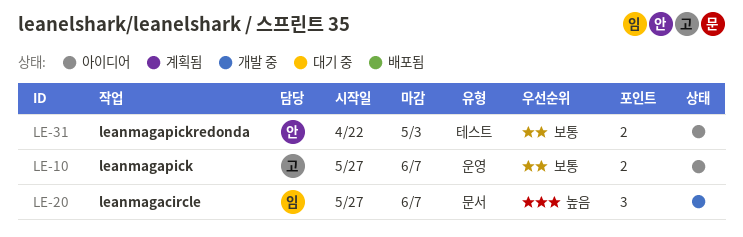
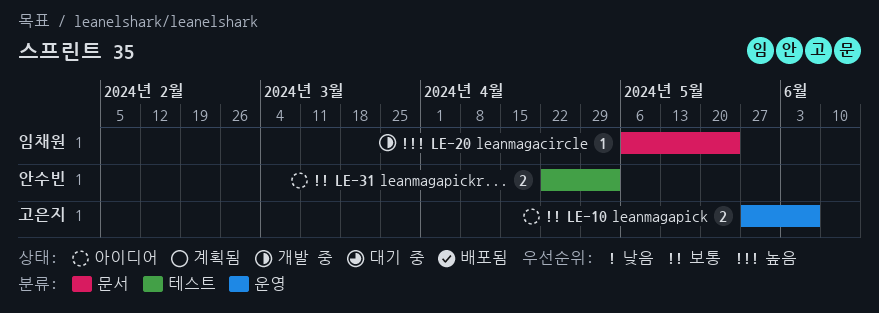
LE-20, estimate: 3 -> 1
LE-20, start: May 27 -> May 6
LE-20, due: Jun 7 -> May 24

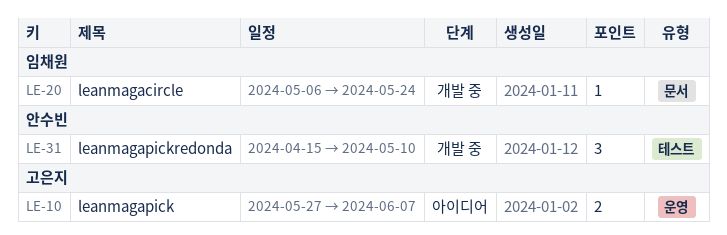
LE-31, status: 아이디어 -> 개발 중
LE-31, estimate: 2 -> 3
LE-31, start: Apr 22 -> Apr 15
LE-31, due: May 3 -> May 10

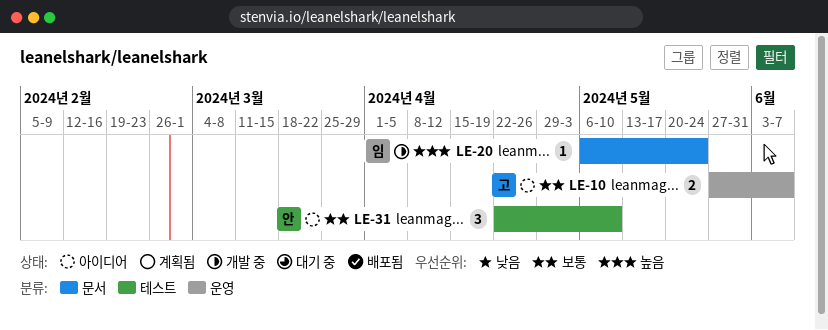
LE-31, status: 개발 중 -> 아이디어
LE-31, start: Apr 15 -> Apr 22

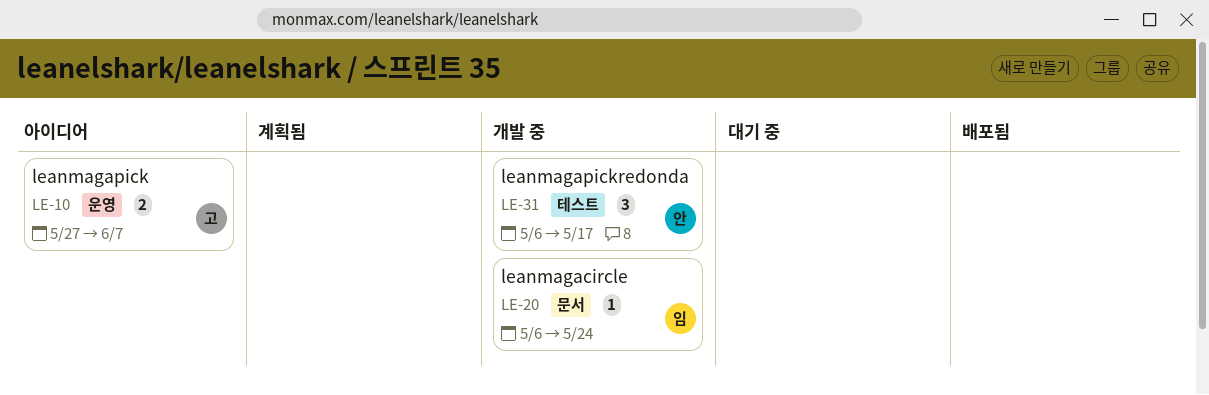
LE-31, status: 아이디어 -> 개발 중
LE-31, start: Apr 22 -> May 6
LE-31, due: May 10 -> May 17

